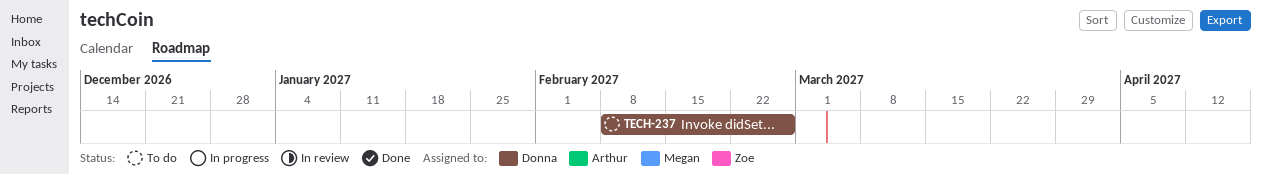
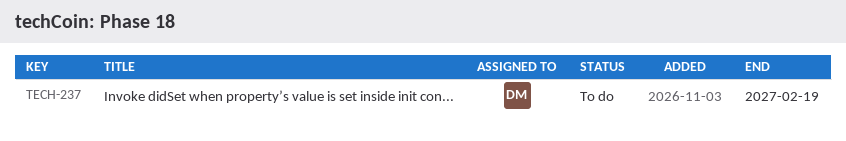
TECH-237, due: Feb 26 -> Feb 19

